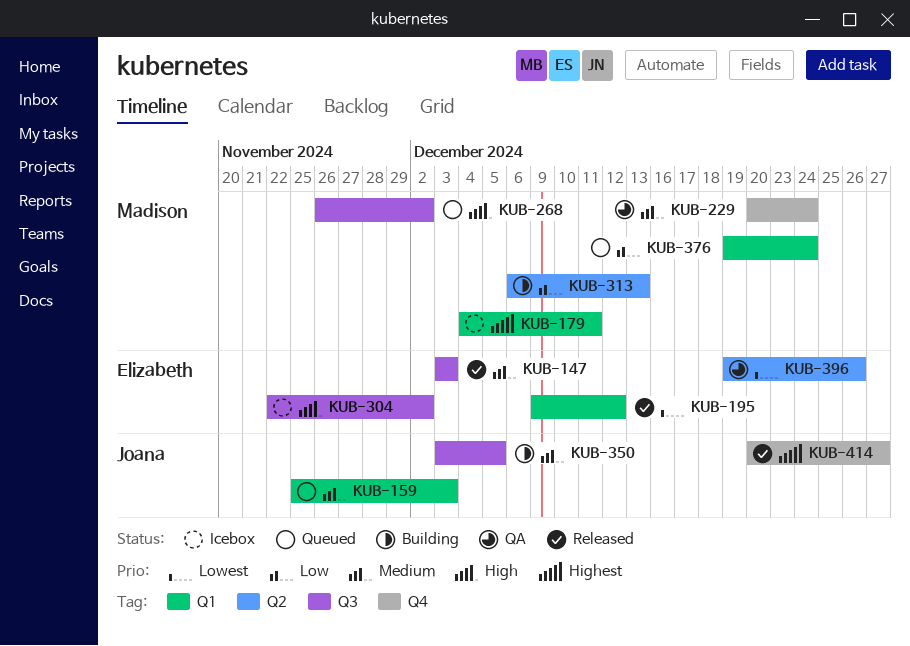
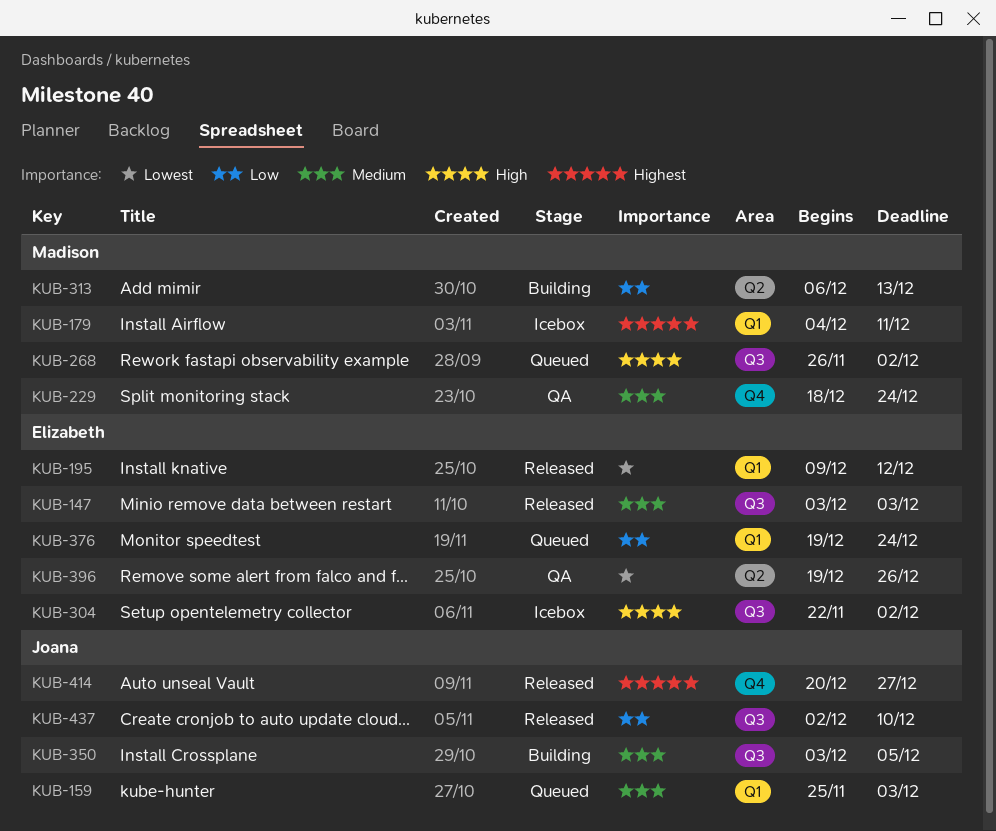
KUB-229, start: Dec 20 -> Dec 18
KUB-376, owner: Madison -> Elizabeth
KUB-437: none -> present

